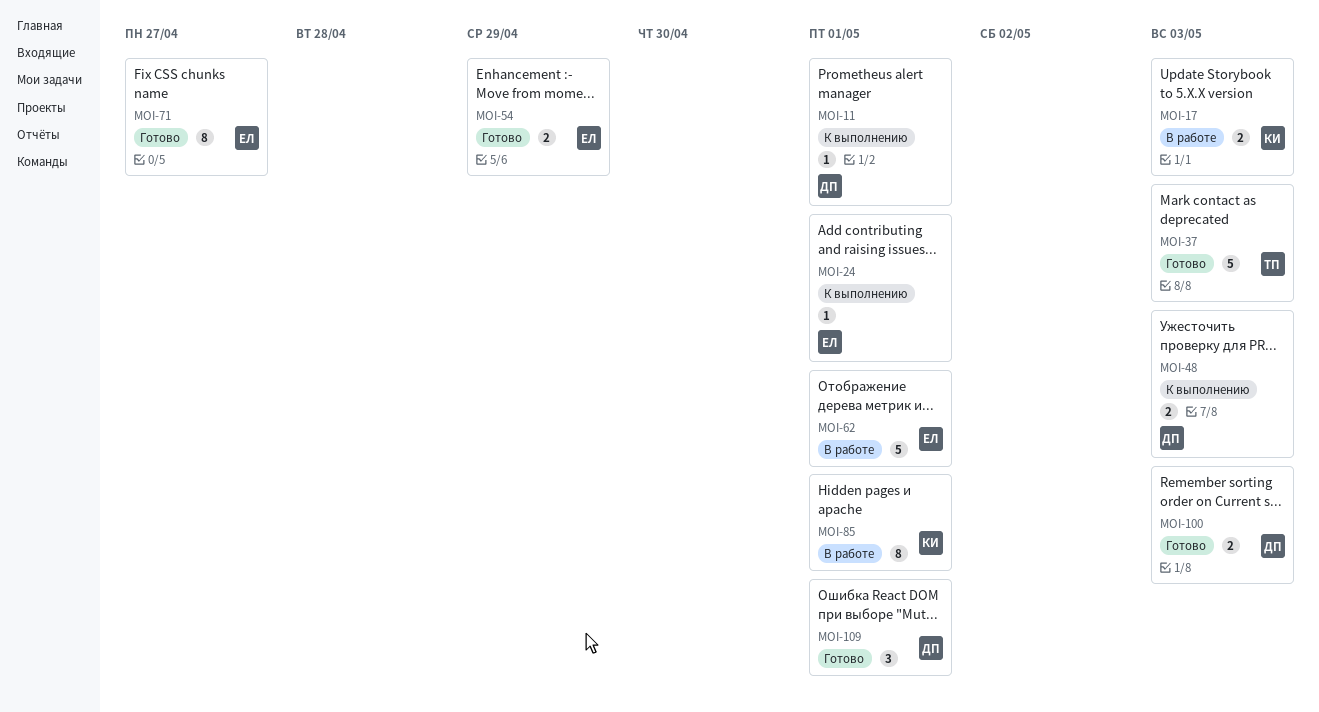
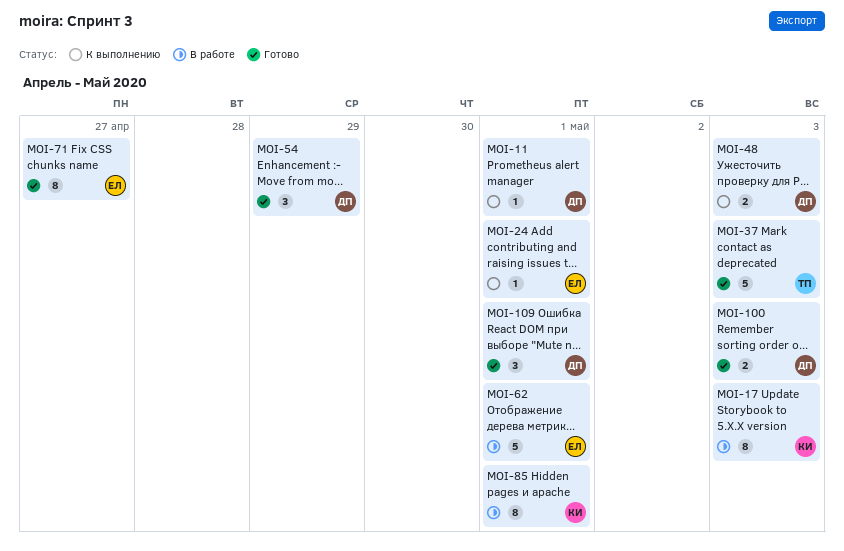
MOI-17, estimate: 2 -> 8
MOI-54, owner: ЕЛ -> ДП
MOI-54, estimate: 2 -> 3

